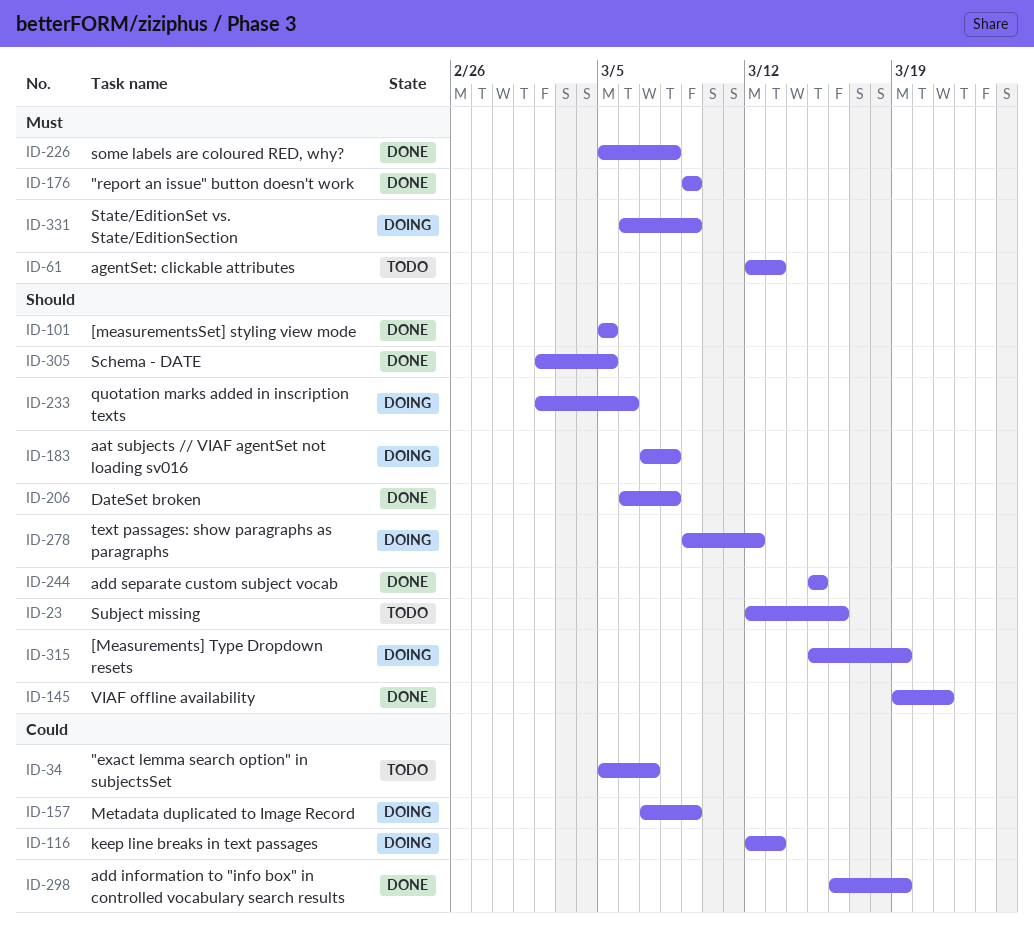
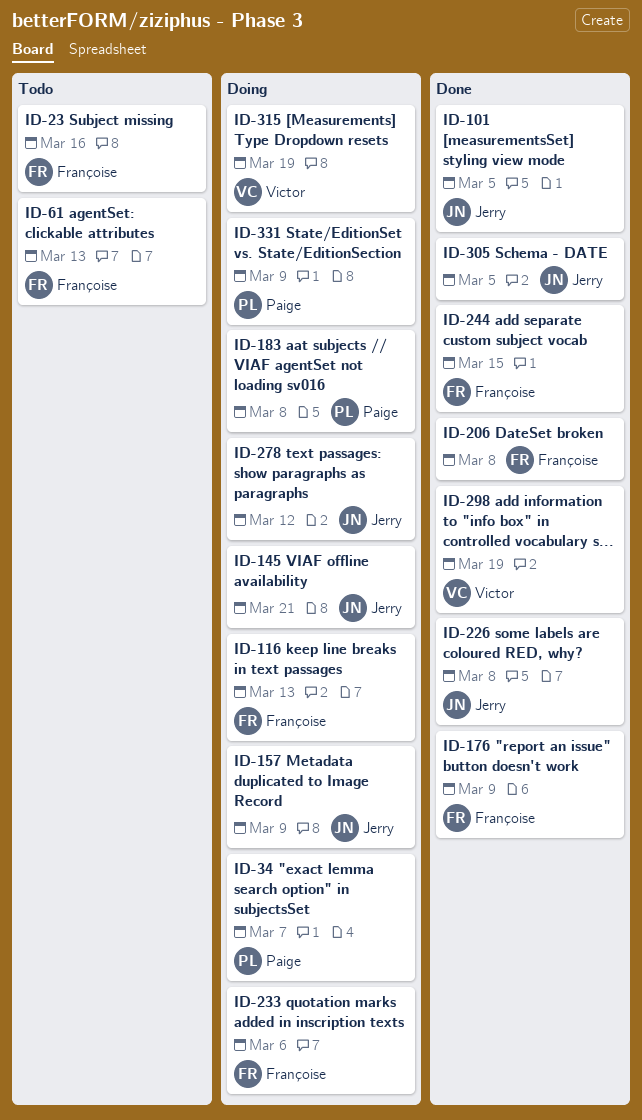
ID-34, status: Todo -> Doing
ID-145, status: Done -> Doing

